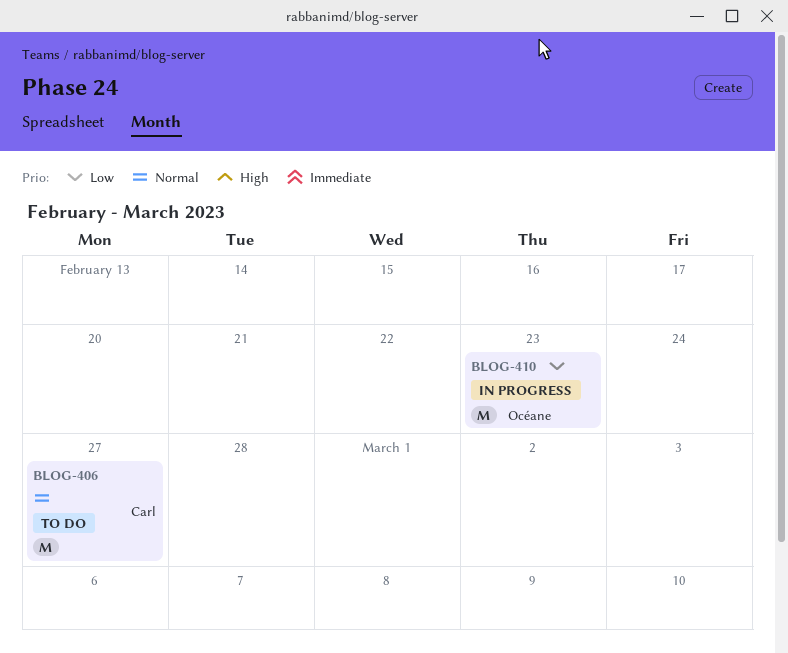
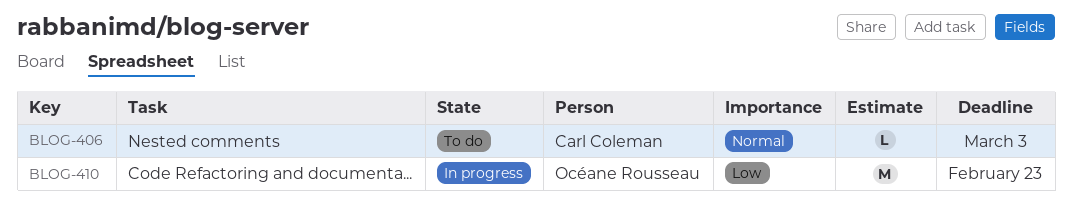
BLOG-406, estimate: M -> L
BLOG-406, due: Feb 27 -> Mar 3

